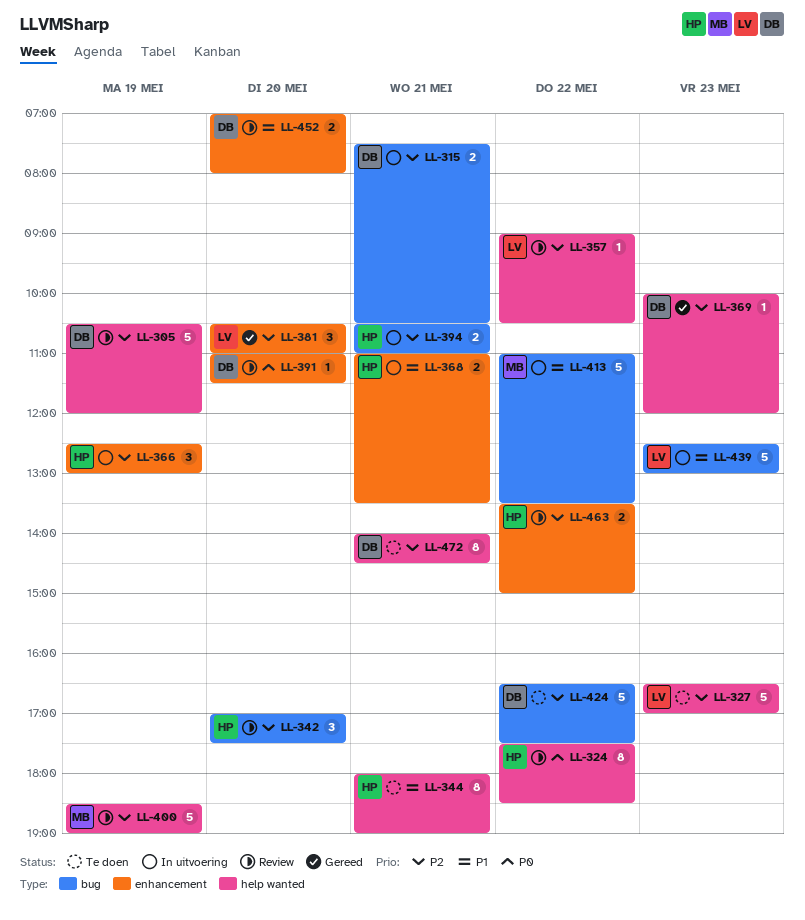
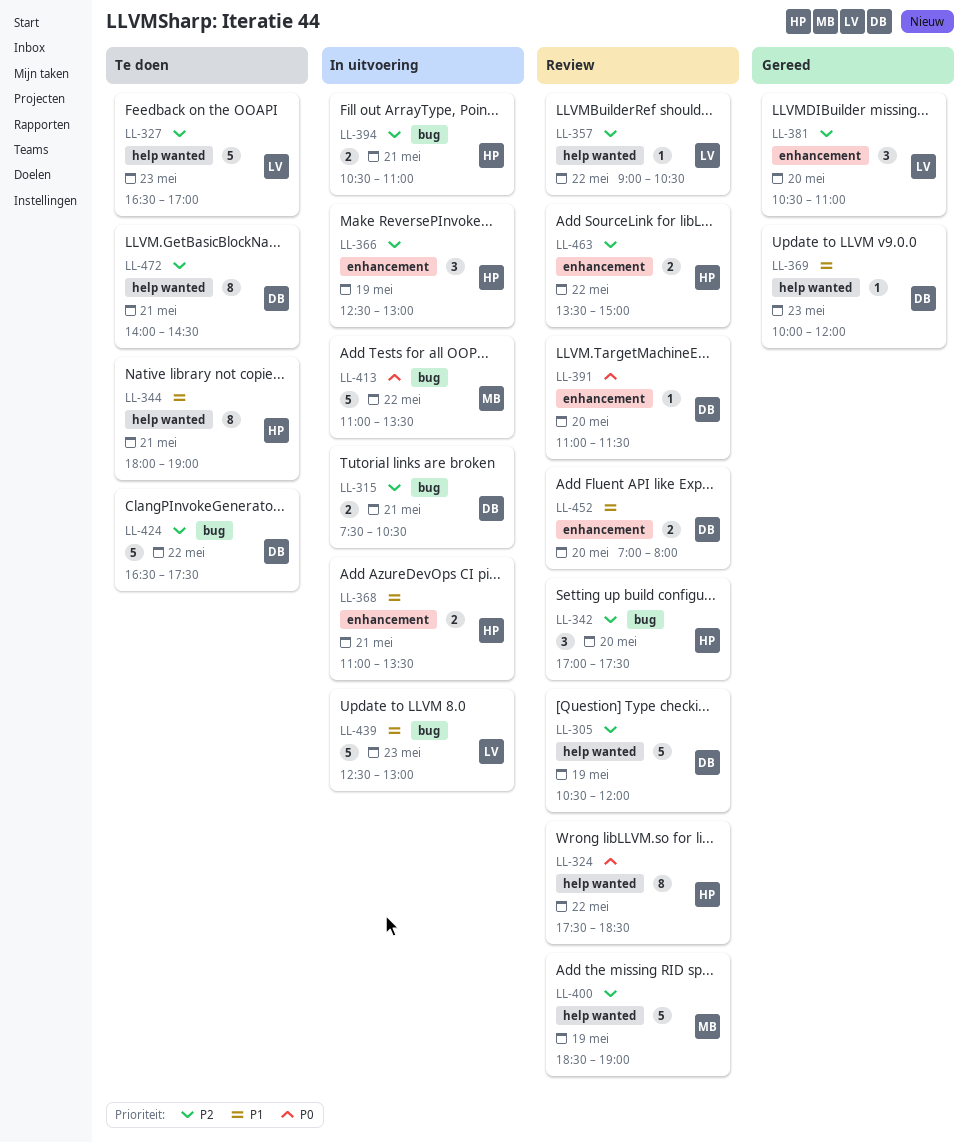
LL-369, priority: P2 -> P1
LL-413, priority: P1 -> P0

